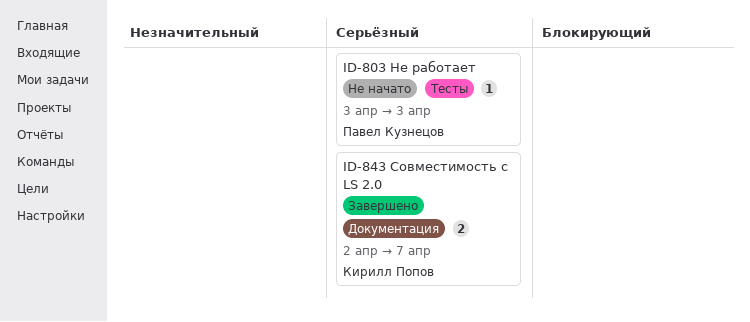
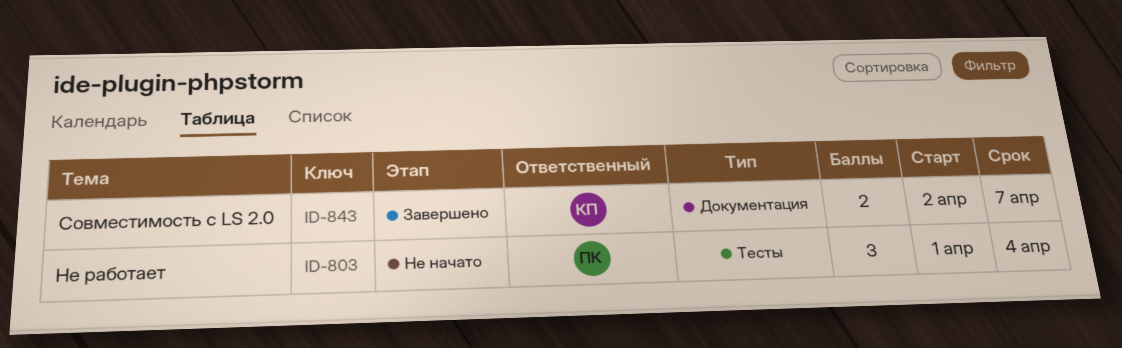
ID-803, estimate: 1 -> 3
ID-803, start: Apr 3 -> Apr 1
ID-803, due: Apr 3 -> Apr 4

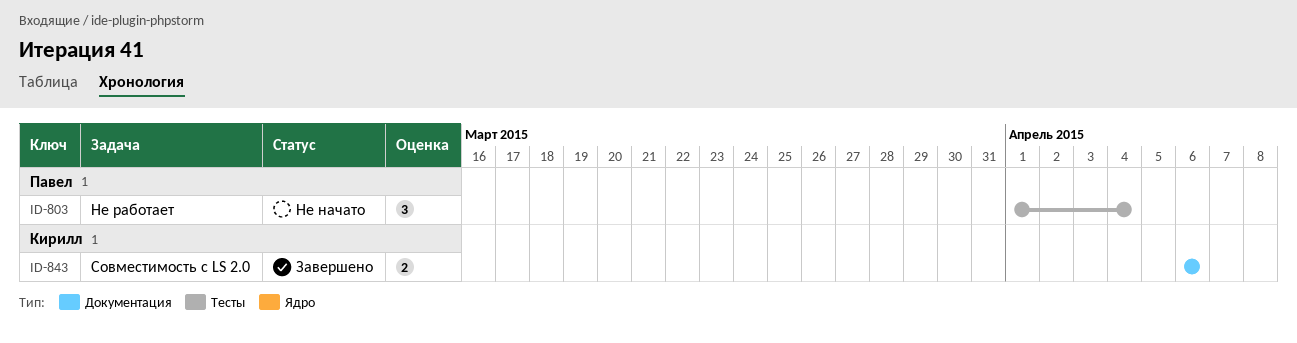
ID-843, start: Apr 2 -> Apr 6
ID-843, due: Apr 7 -> Apr 6

